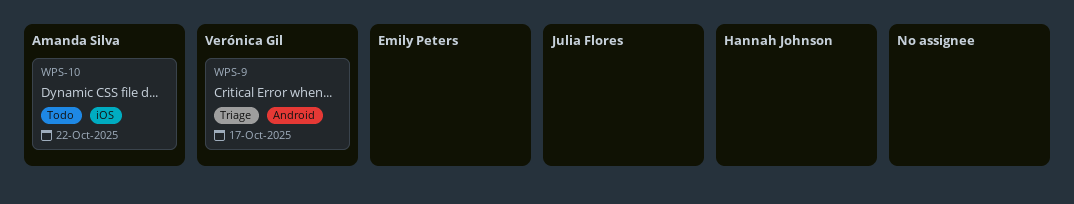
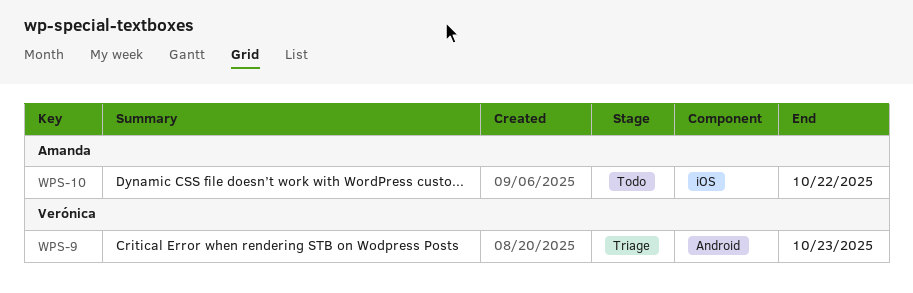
WPS-9, due: Oct 17 -> Oct 23

